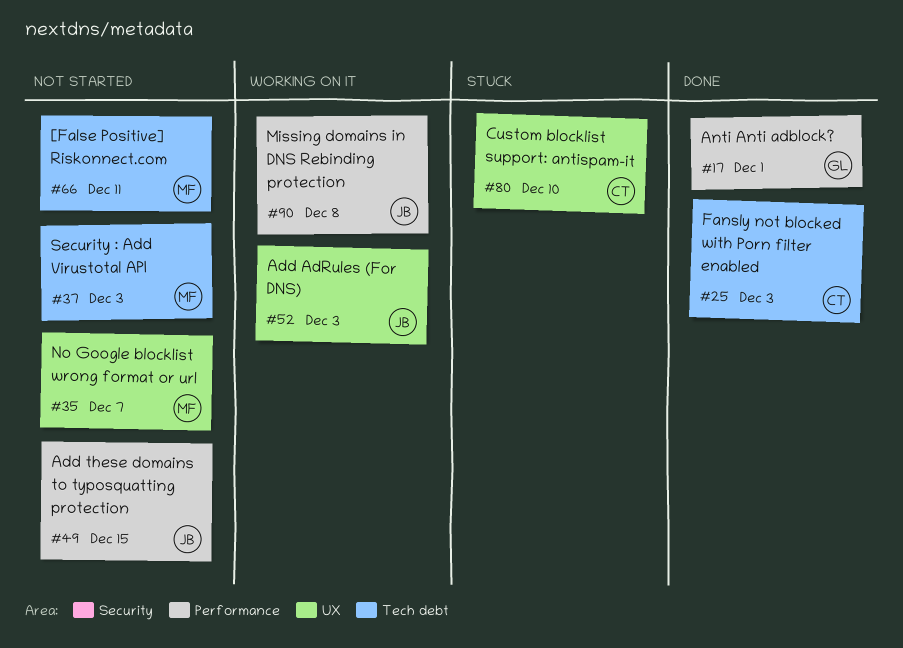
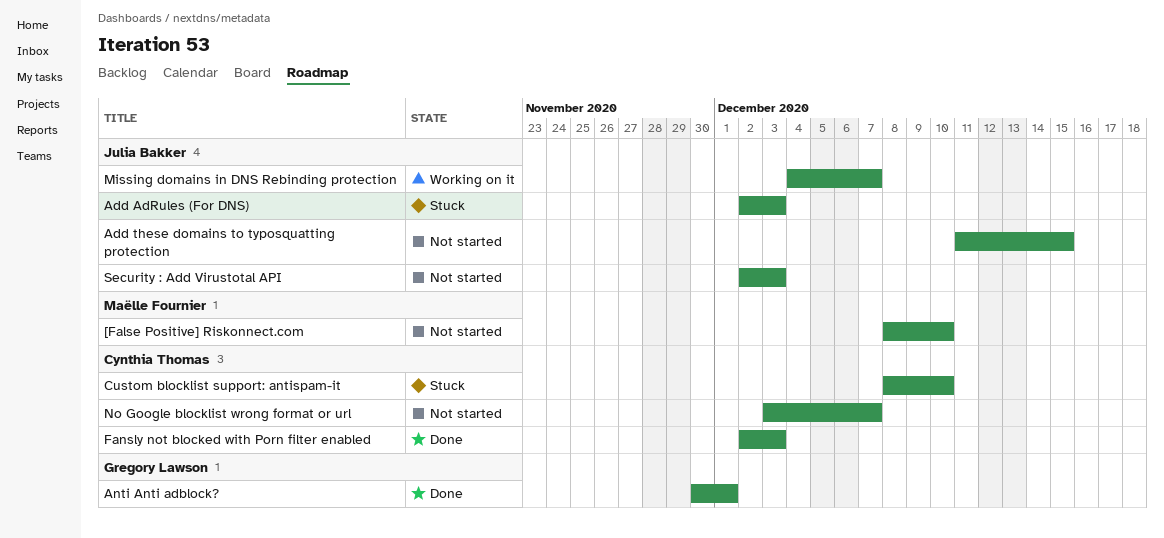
[False Positive] Riskonnect.com, due: Dec 11 -> Dec 10
Add AdRules (For DNS), status: Working on it -> Stuck
Missing domains in DNS Rebinding protection, due: Dec 8 -> Dec 7
No Google blocklist wrong format or url, owner: Maëlle Fournier -> Cynthia Thomas
Security : Add Virustotal API, owner: Maëlle Fournier -> Julia Bakker

